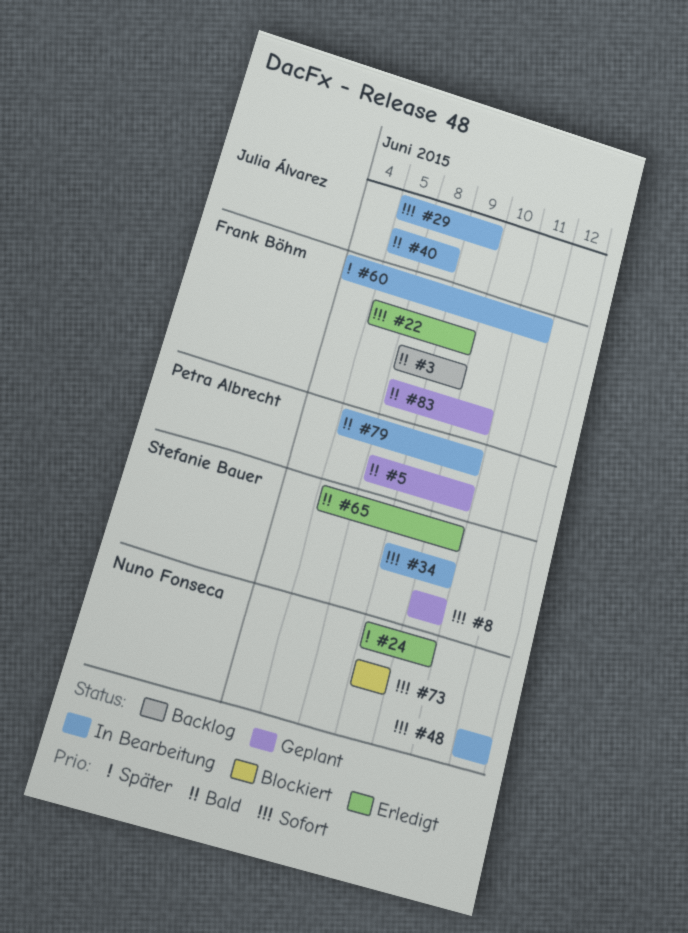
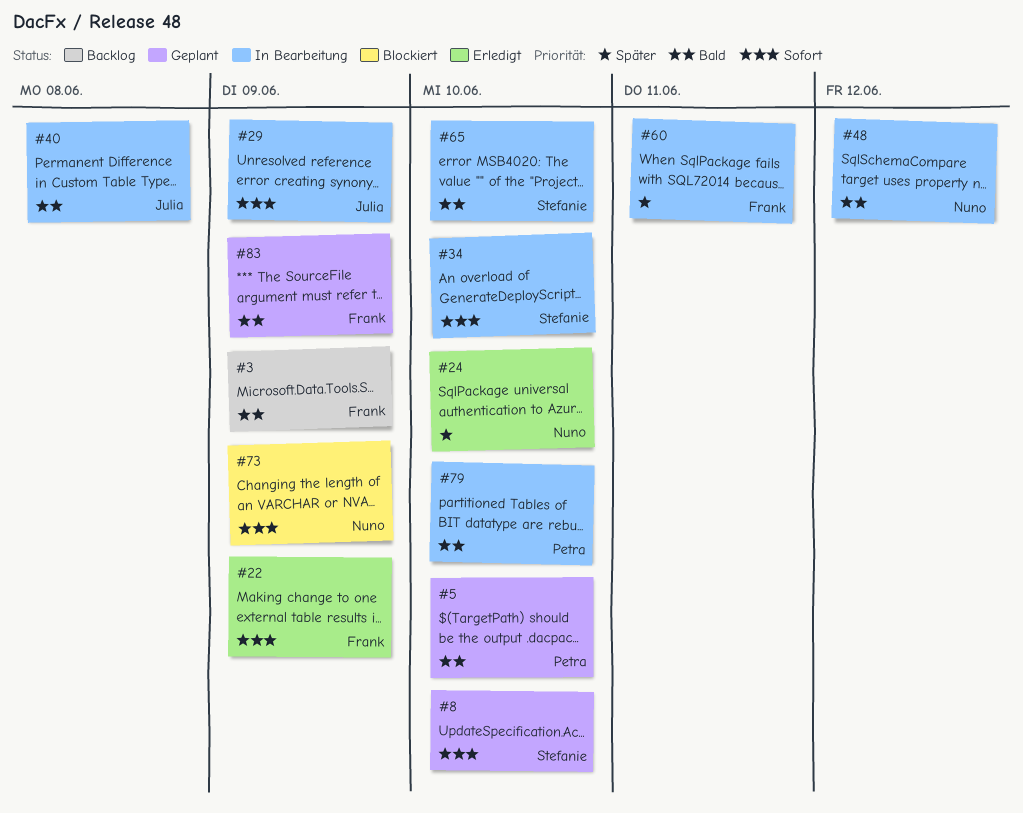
#48, priority: Sofort -> Bald
#65, status: Erledigt -> In Bearbeitung
#83, due: Jun 10 -> Jun 9

